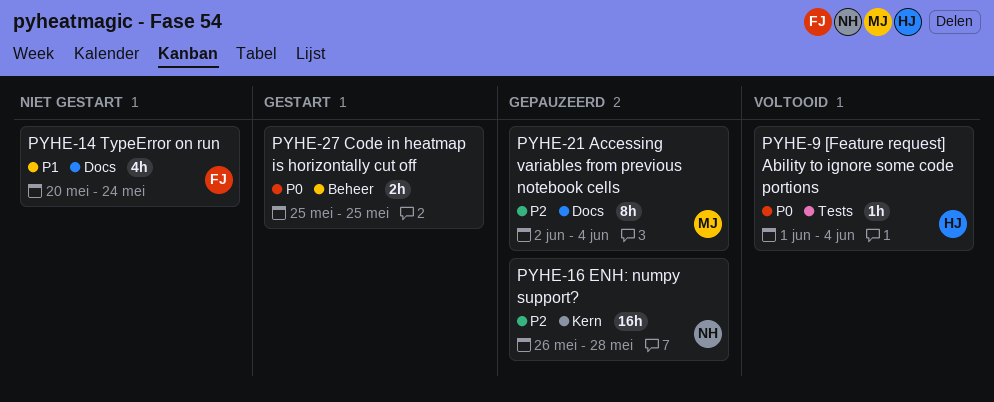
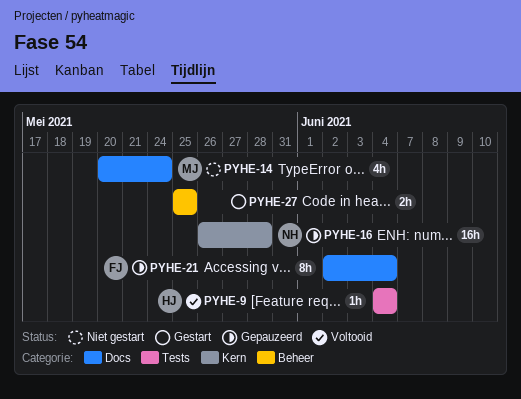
PYHE-9, start: Jun 1 -> Jun 4
PYHE-14, owner: FJ -> MJ
PYHE-21, owner: MJ -> FJ

